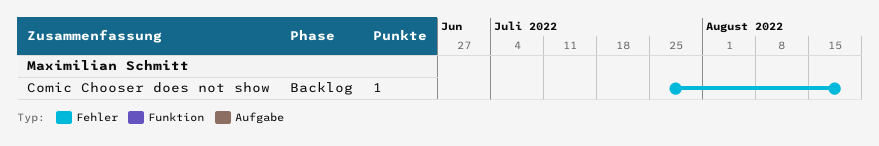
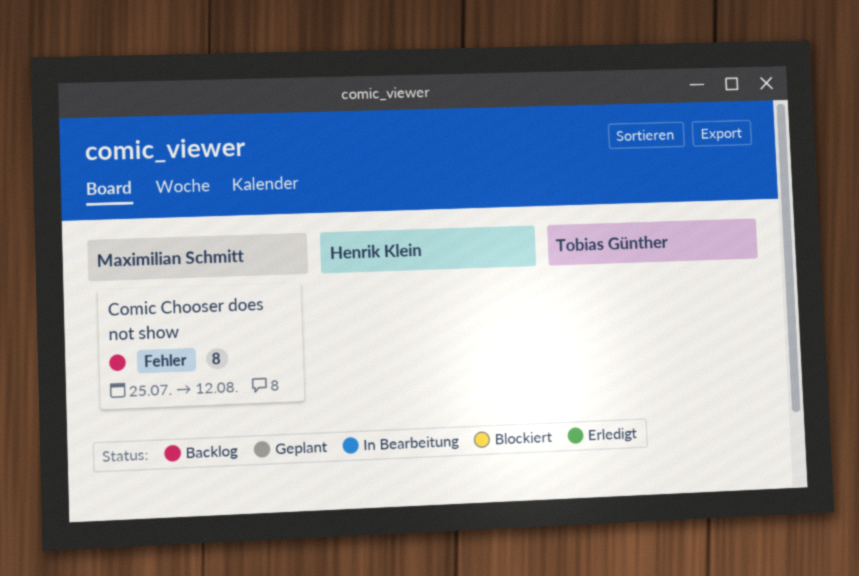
Comic Chooser does not show, estimate: 1 -> 8
Comic Chooser does not show, due: Aug 19 -> Aug 12

